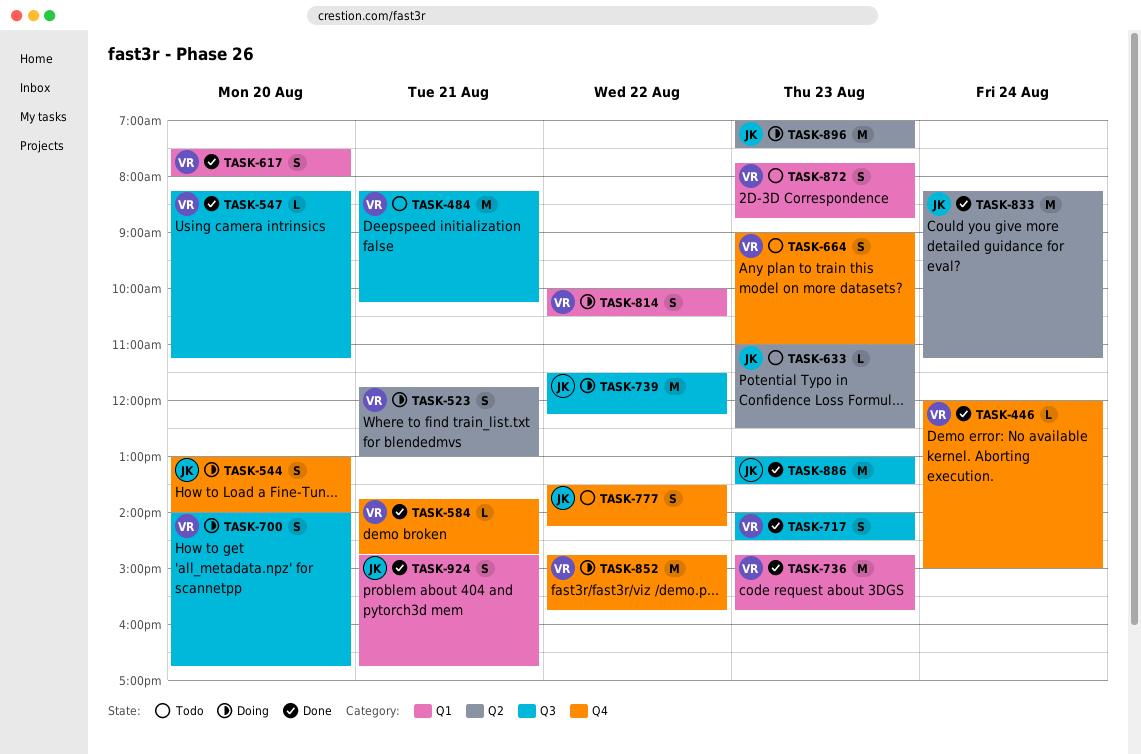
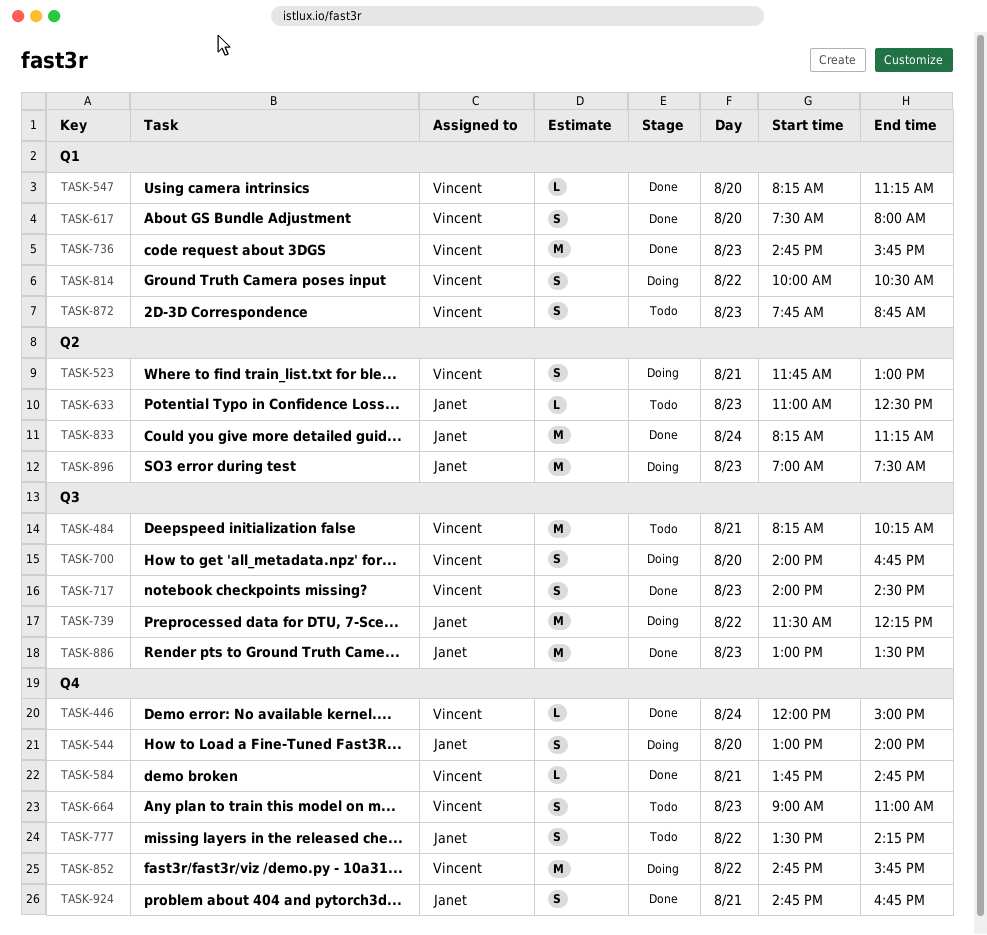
TASK-547, label: Q3 -> Q1
TASK-924, label: Q1 -> Q4

